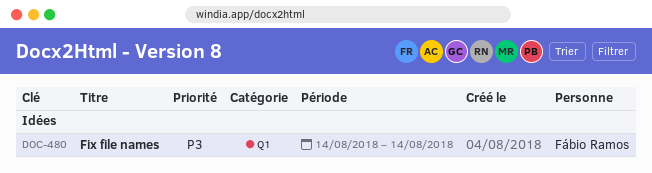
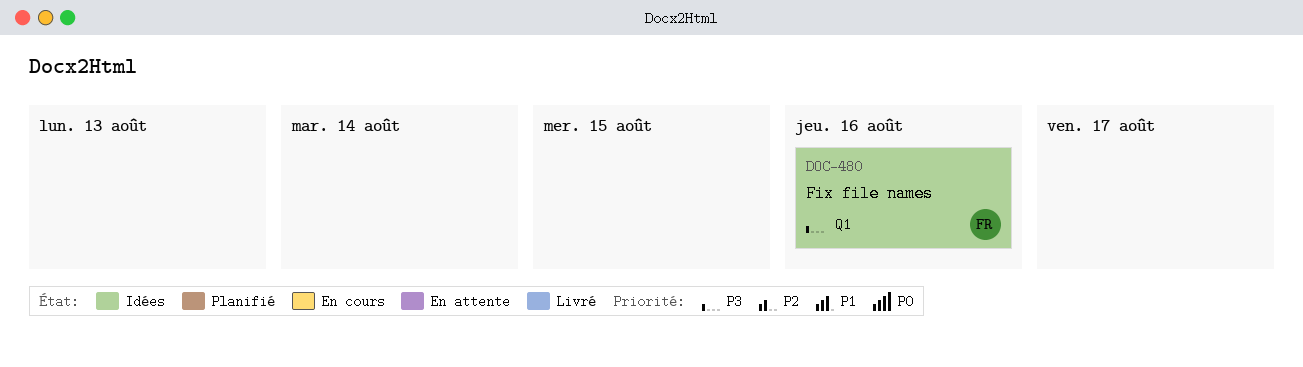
DOC-480, due: Aug 14 -> Aug 16

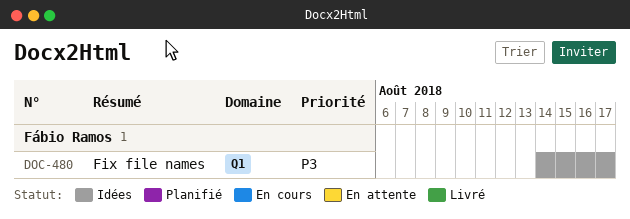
DOC-480, due: Aug 16 -> Aug 17

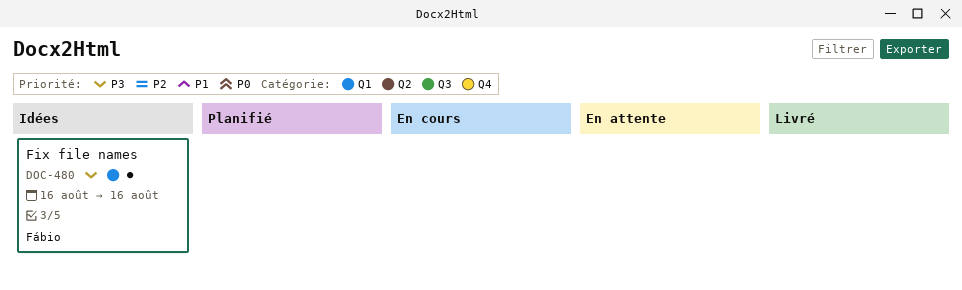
DOC-480, start: Aug 14 -> Aug 16
DOC-480, due: Aug 17 -> Aug 16

